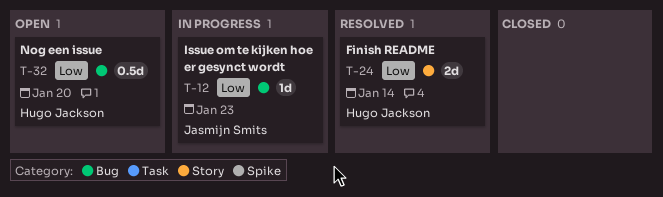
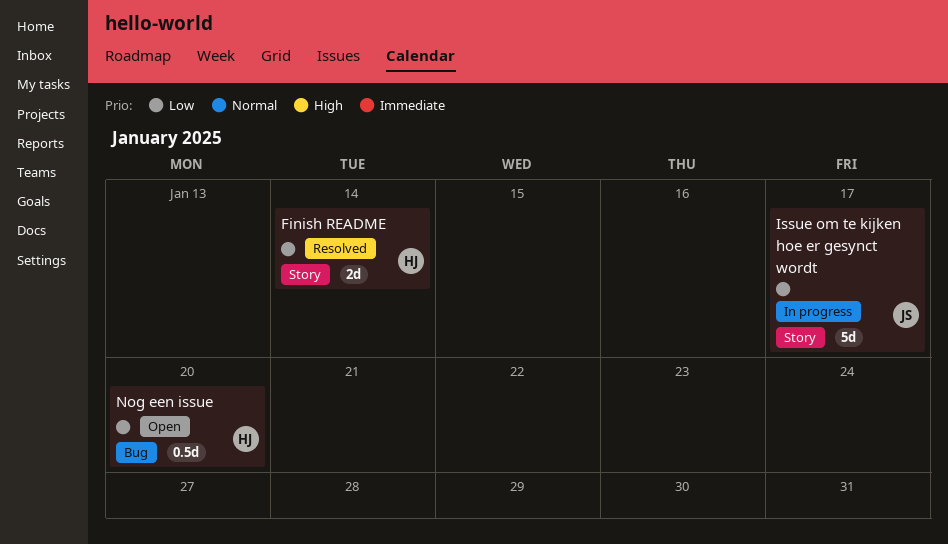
Issue om te kijken hoe er gesynct wordt, label: Bug -> Story
Issue om te kijken hoe er gesynct wordt, estimate: 1d -> 5d
Issue om te kijken hoe er gesynct wordt, due: Jan 23 -> Jan 17

